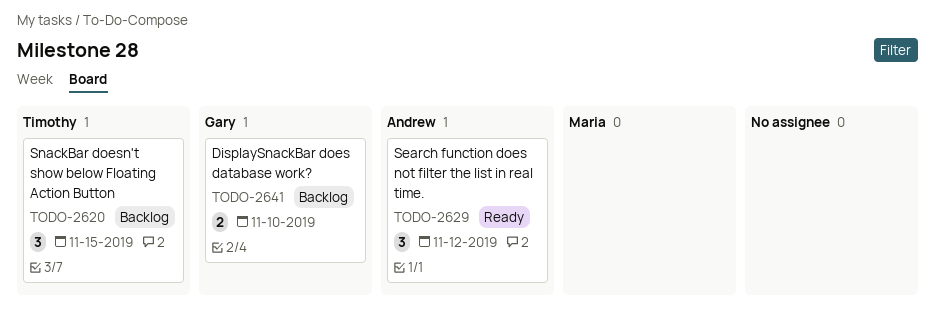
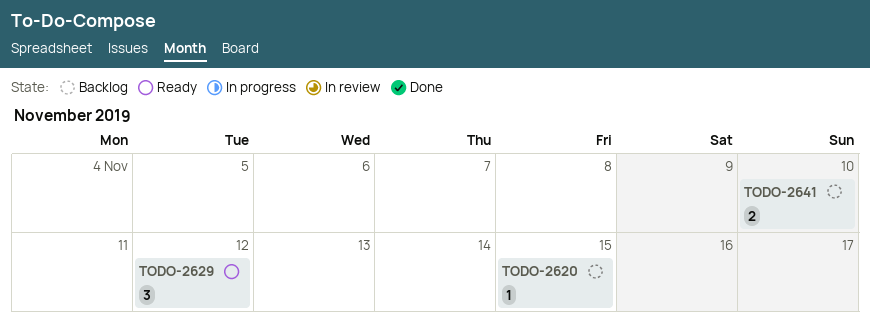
TODO-2620, estimate: 3 -> 1

